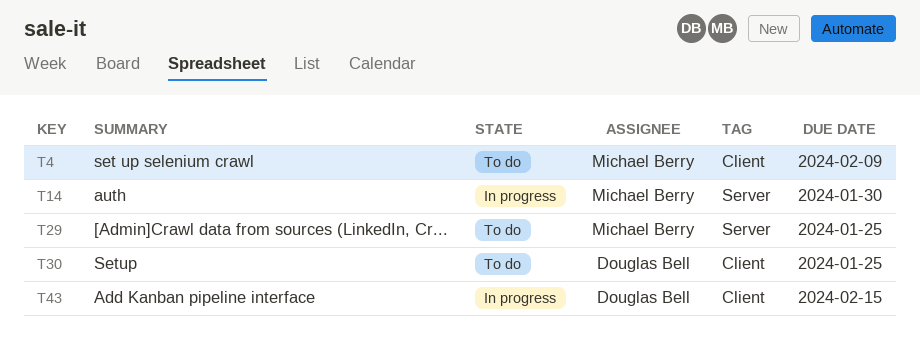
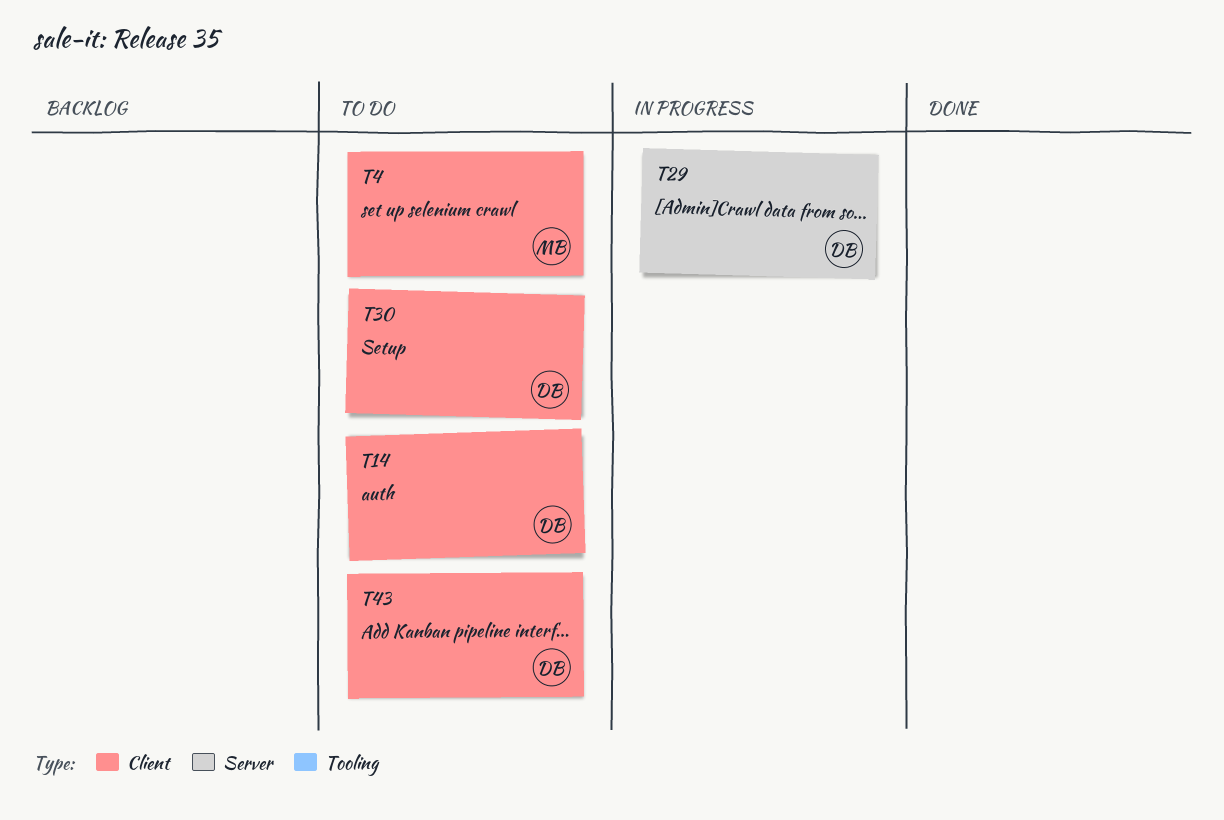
T14, status: In progress -> To do
T14, owner: Michael Berry -> Douglas Bell
T14, label: Server -> Client
T29, status: To do -> In progress
T29, owner: Michael Berry -> Douglas Bell
T43, status: In progress -> To do

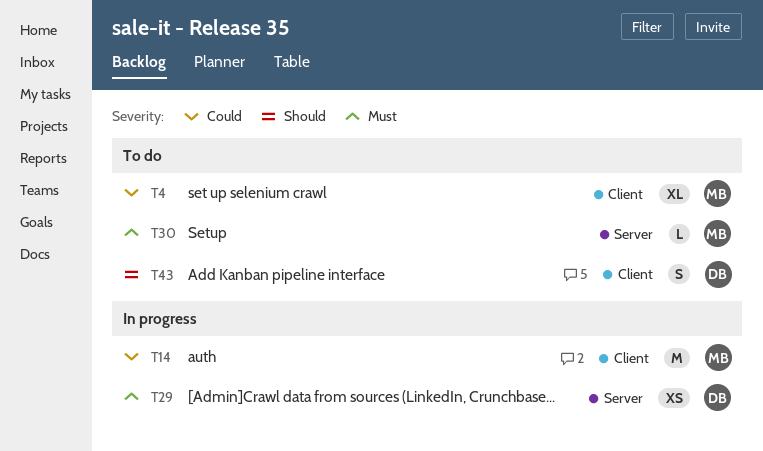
T14, status: To do -> In progress
T14, owner: DB -> MB
T30, owner: DB -> MB
T30, label: Client -> Server

